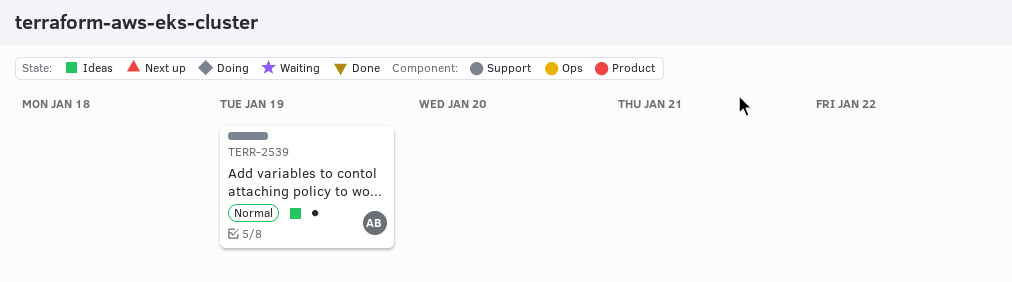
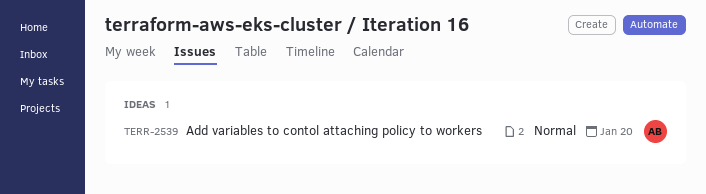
TERR-2539, due: Jan 19 -> Jan 20

